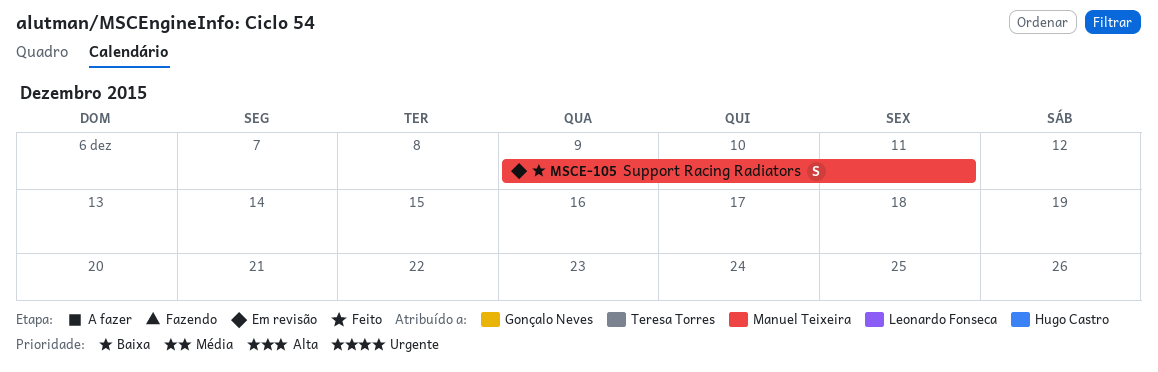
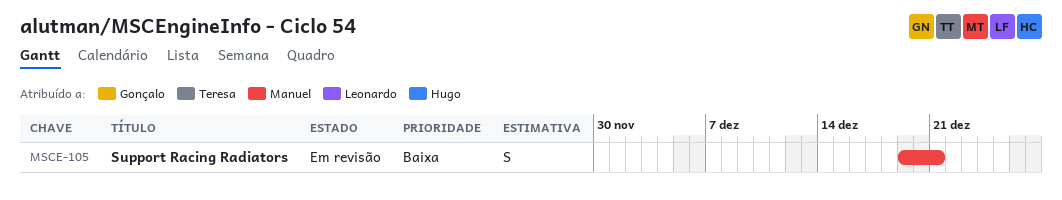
MSCE-105, start: Dec 9 -> Dec 19
MSCE-105, due: Dec 11 -> Dec 21

